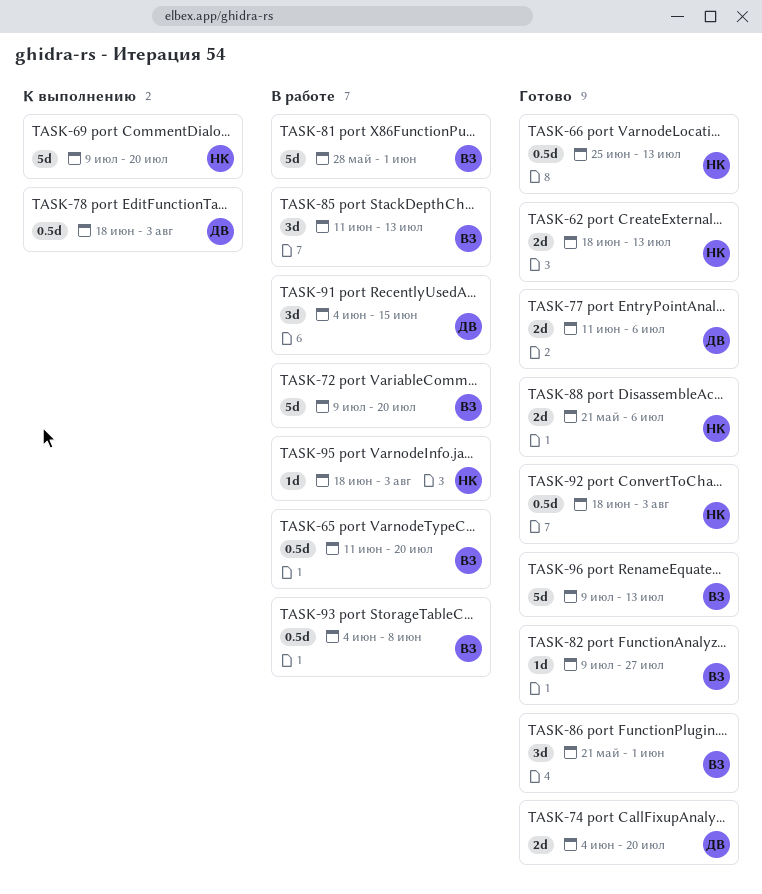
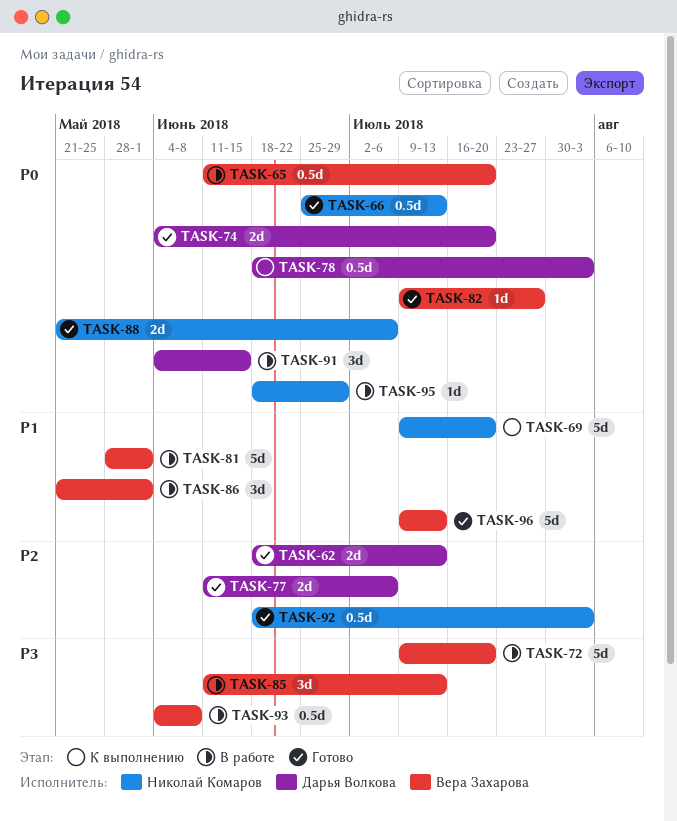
TASK-62, owner: Николай Комаров -> Дарья Волкова
TASK-86, status: Готово -> В работе
TASK-95, due: Aug 3 -> Jun 29

